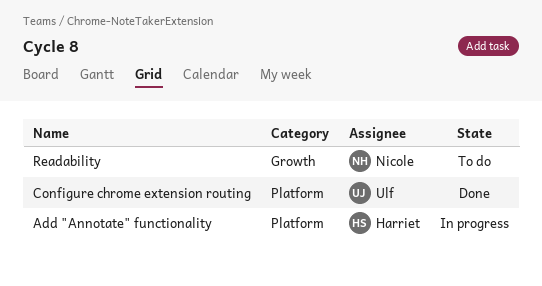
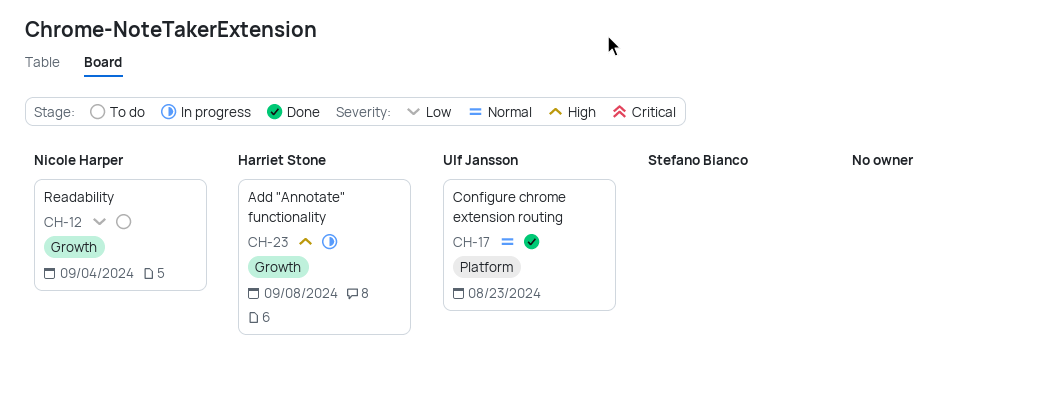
Add "Annotate" functionality, label: Platform -> Growth

